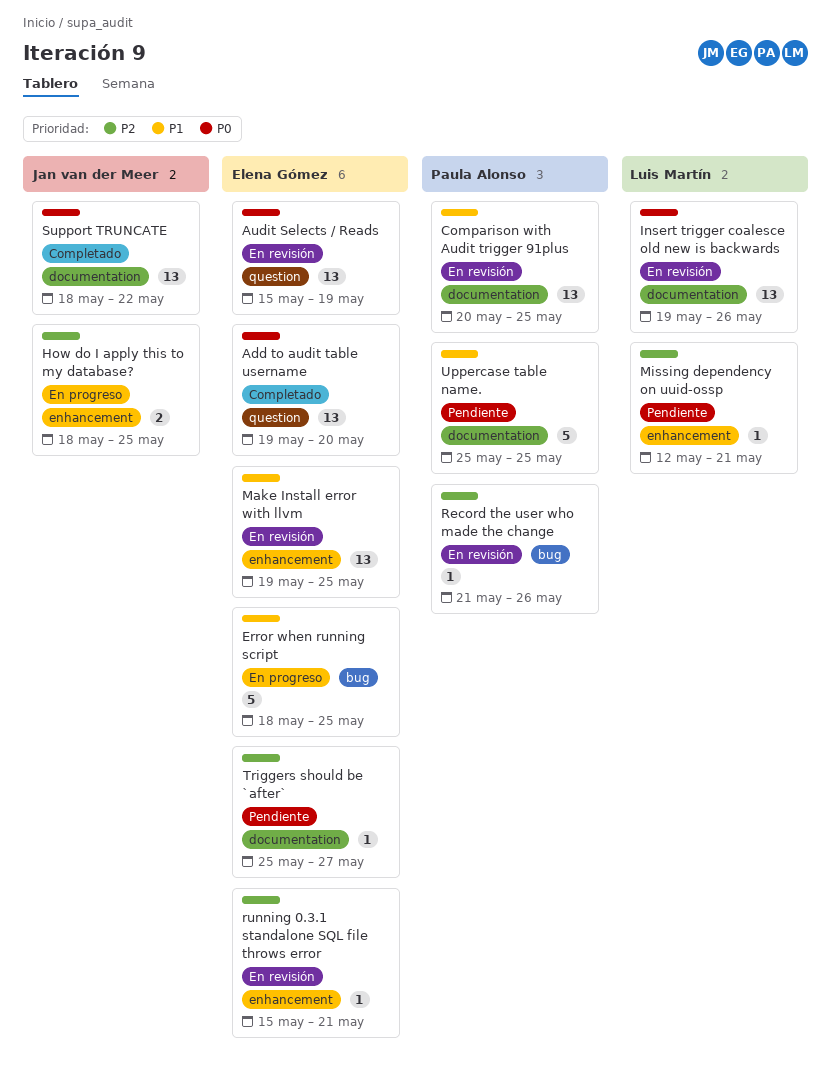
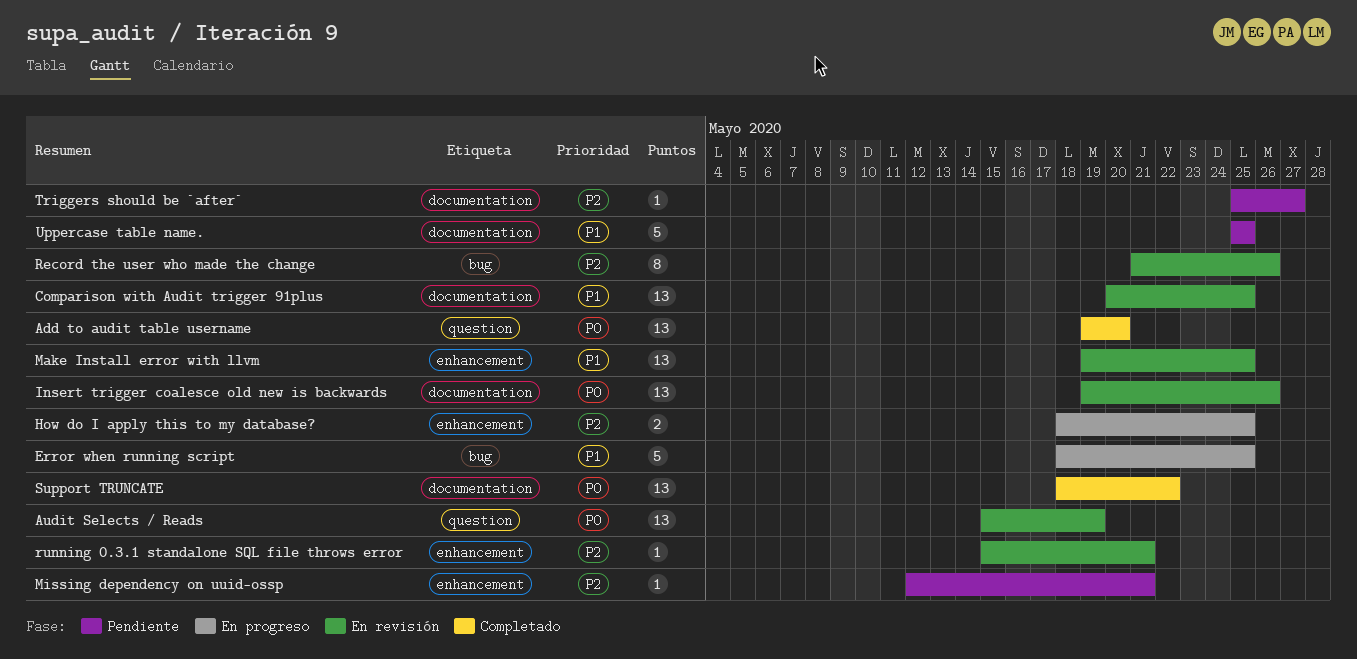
Record the user who made the change, estimate: 1 -> 8

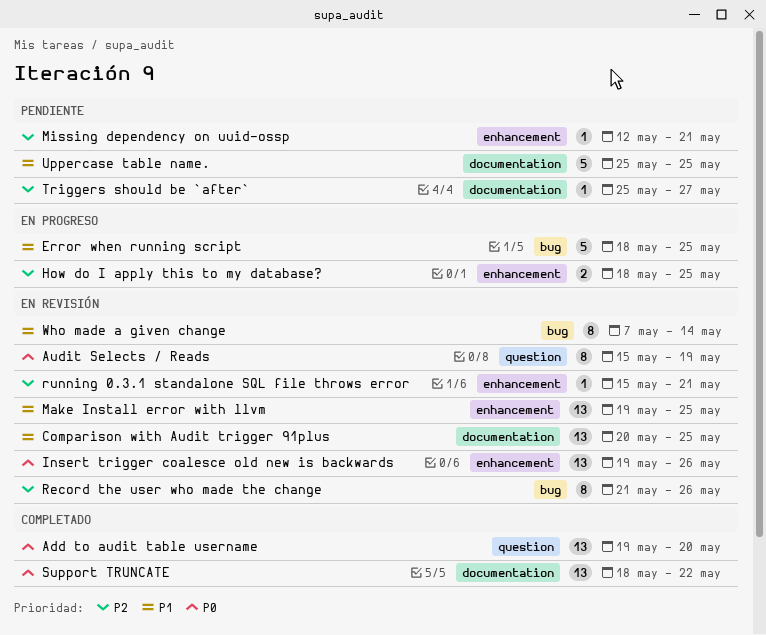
Audit Selects / Reads, estimate: 13 -> 8
Insert trigger coalesce old new is backwards, label: documentation -> enhancement
Who made a given change: none -> present

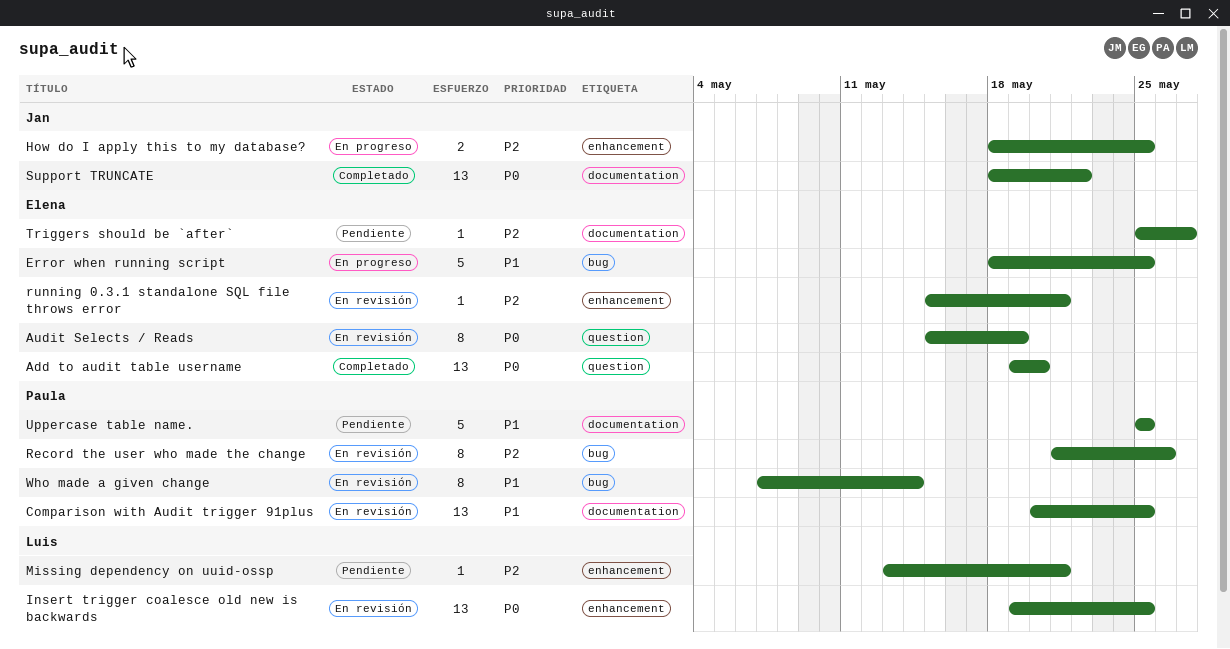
Insert trigger coalesce old new is backwards, due: May 26 -> May 25
Make Install error with llvm: present -> none
Missing dependency on uuid-ossp, start: May 12 -> May 13

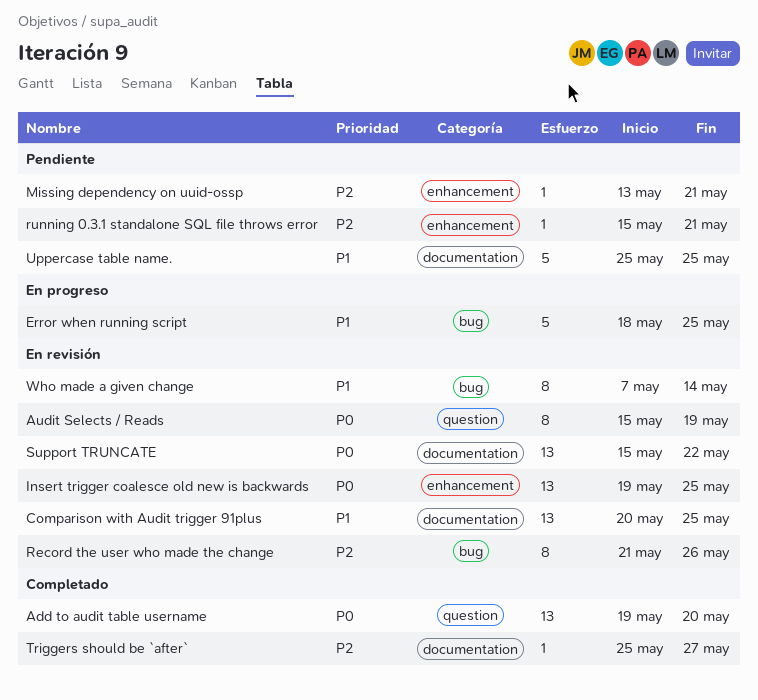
How do I apply this to my database?: present -> none
running 0.3.1 standalone SQL file throws error, status: En revisión -> Pendiente
Support TRUNCATE, status: Completado -> En revisión
Support TRUNCATE, start: May 18 -> May 15
Triggers should be `after`, status: Pendiente -> Completado

